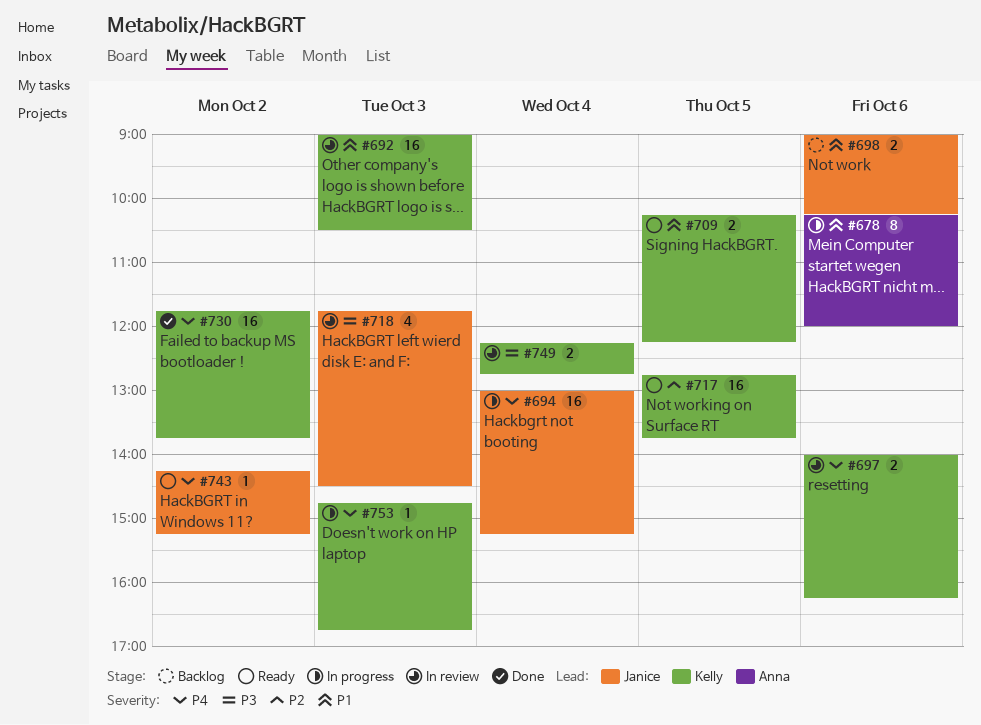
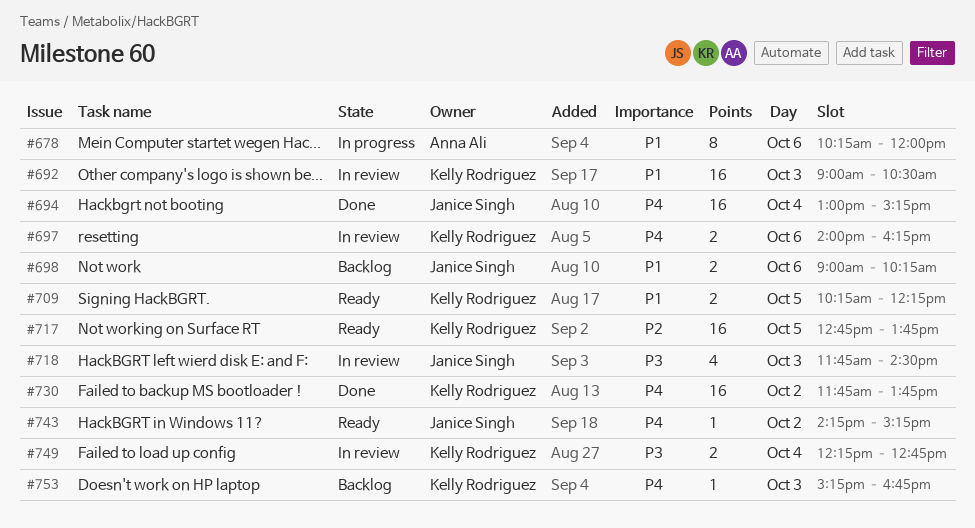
#694, status: In progress -> Done
#753, status: In progress -> Backlog
#753, begins: 14:45 -> 15:15

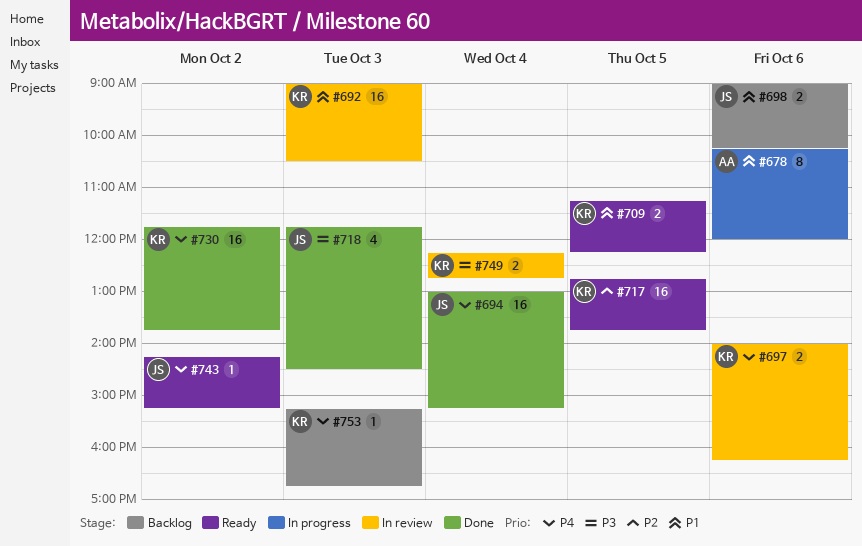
#709, begins: 10:15 -> 11:15
#718, status: In review -> Done

